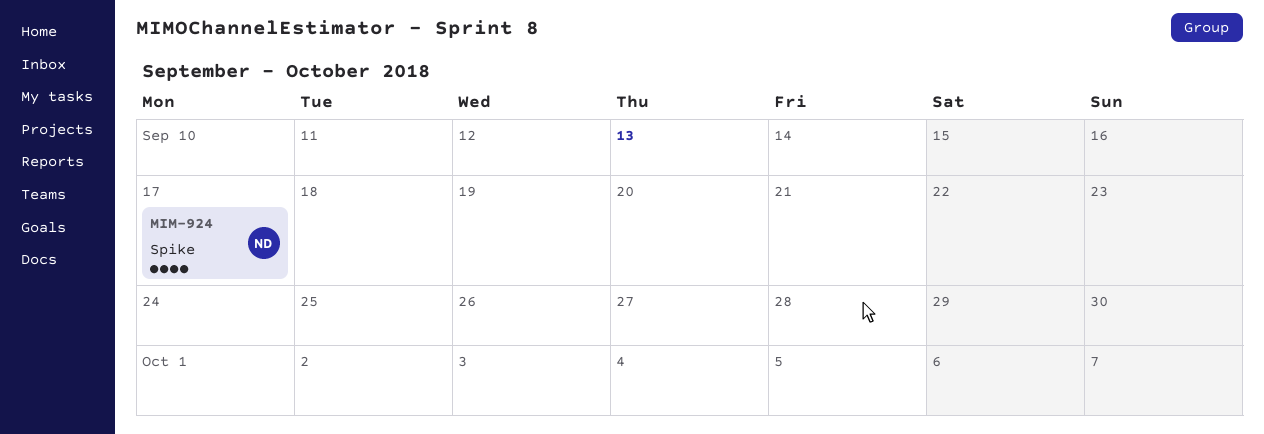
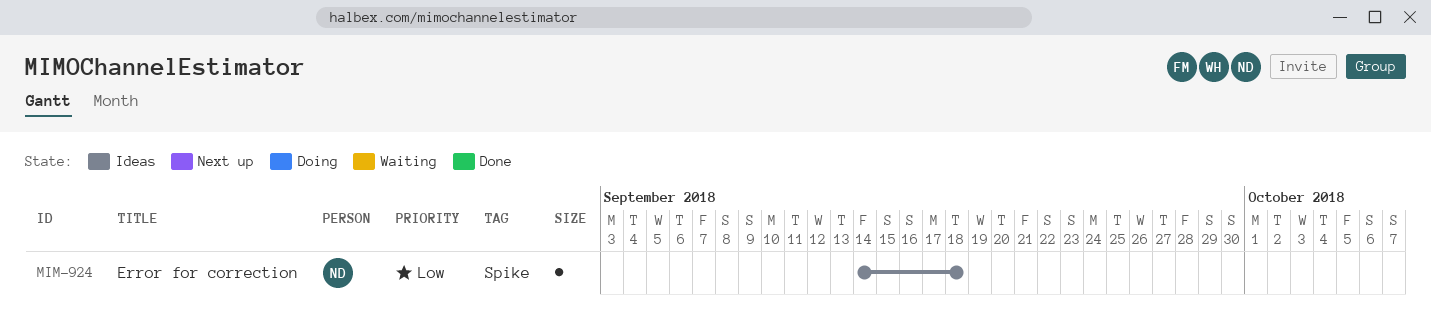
MIM-924, estimate: 4 -> 1
MIM-924, due: Sep 17 -> Sep 18

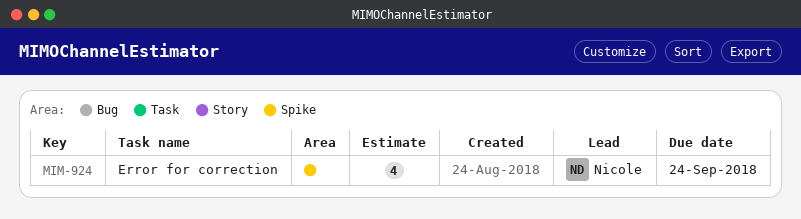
MIM-924, estimate: 1 -> 4
MIM-924, due: Sep 18 -> Sep 24

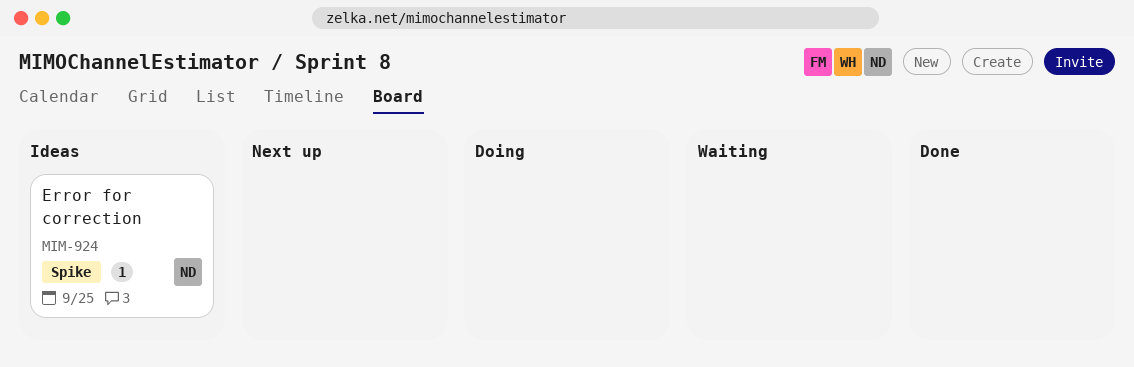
MIM-924, estimate: 4 -> 1
MIM-924, due: Sep 24 -> Sep 25

